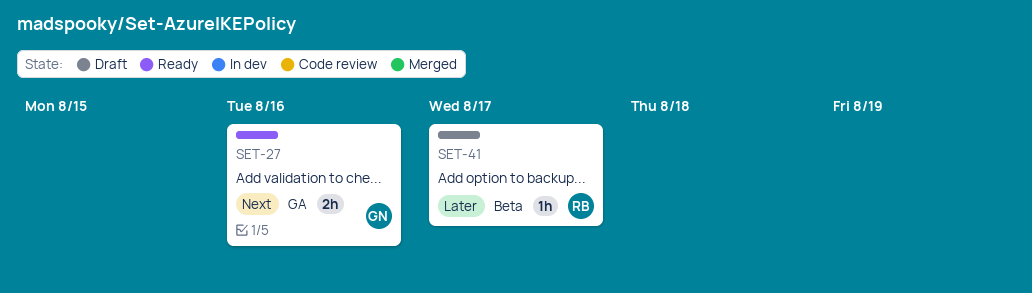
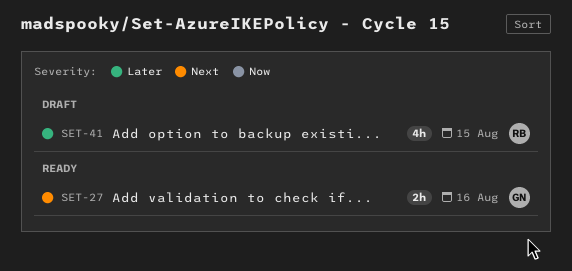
SET-41, estimate: 1h -> 4h
SET-41, due: Aug 17 -> Aug 15

